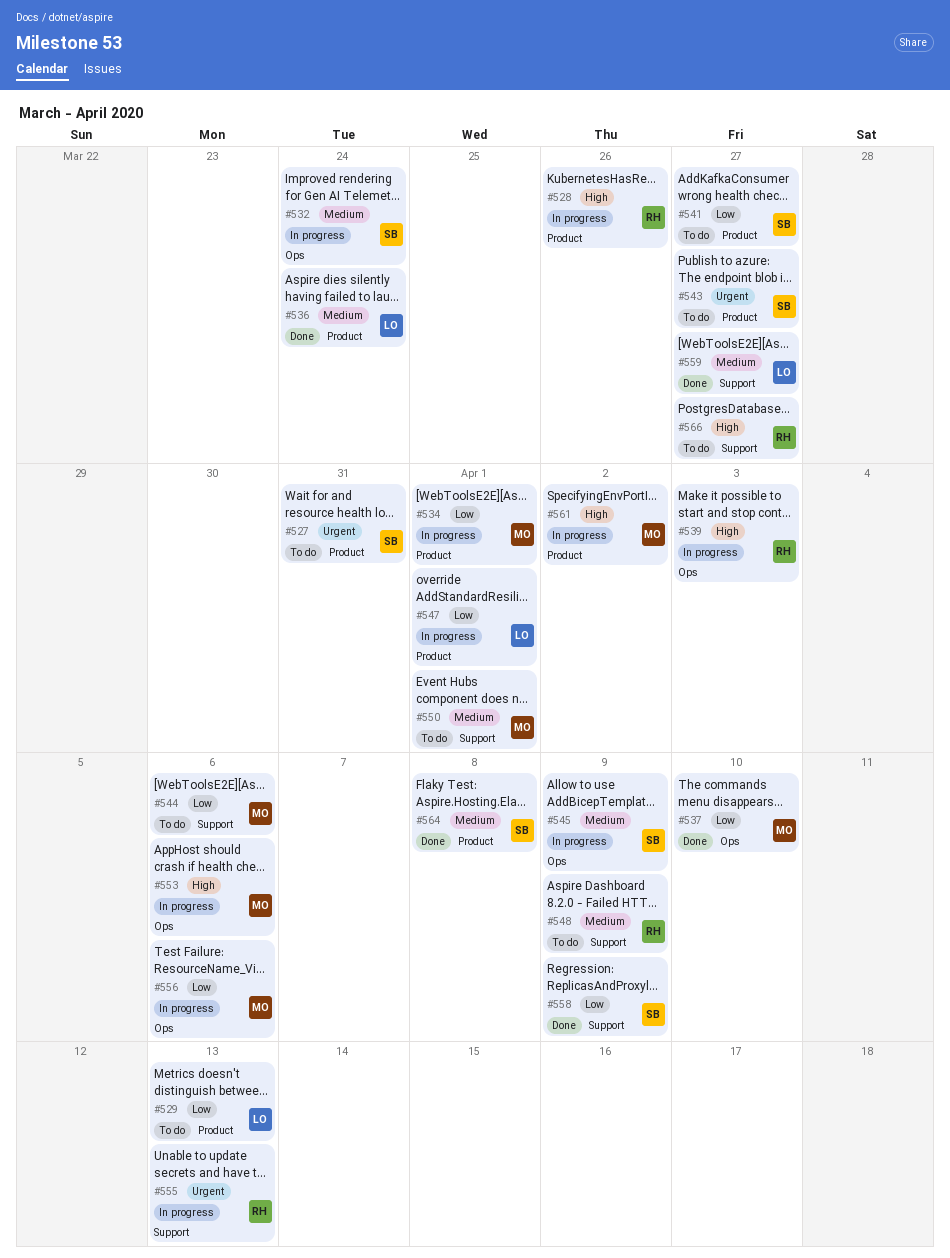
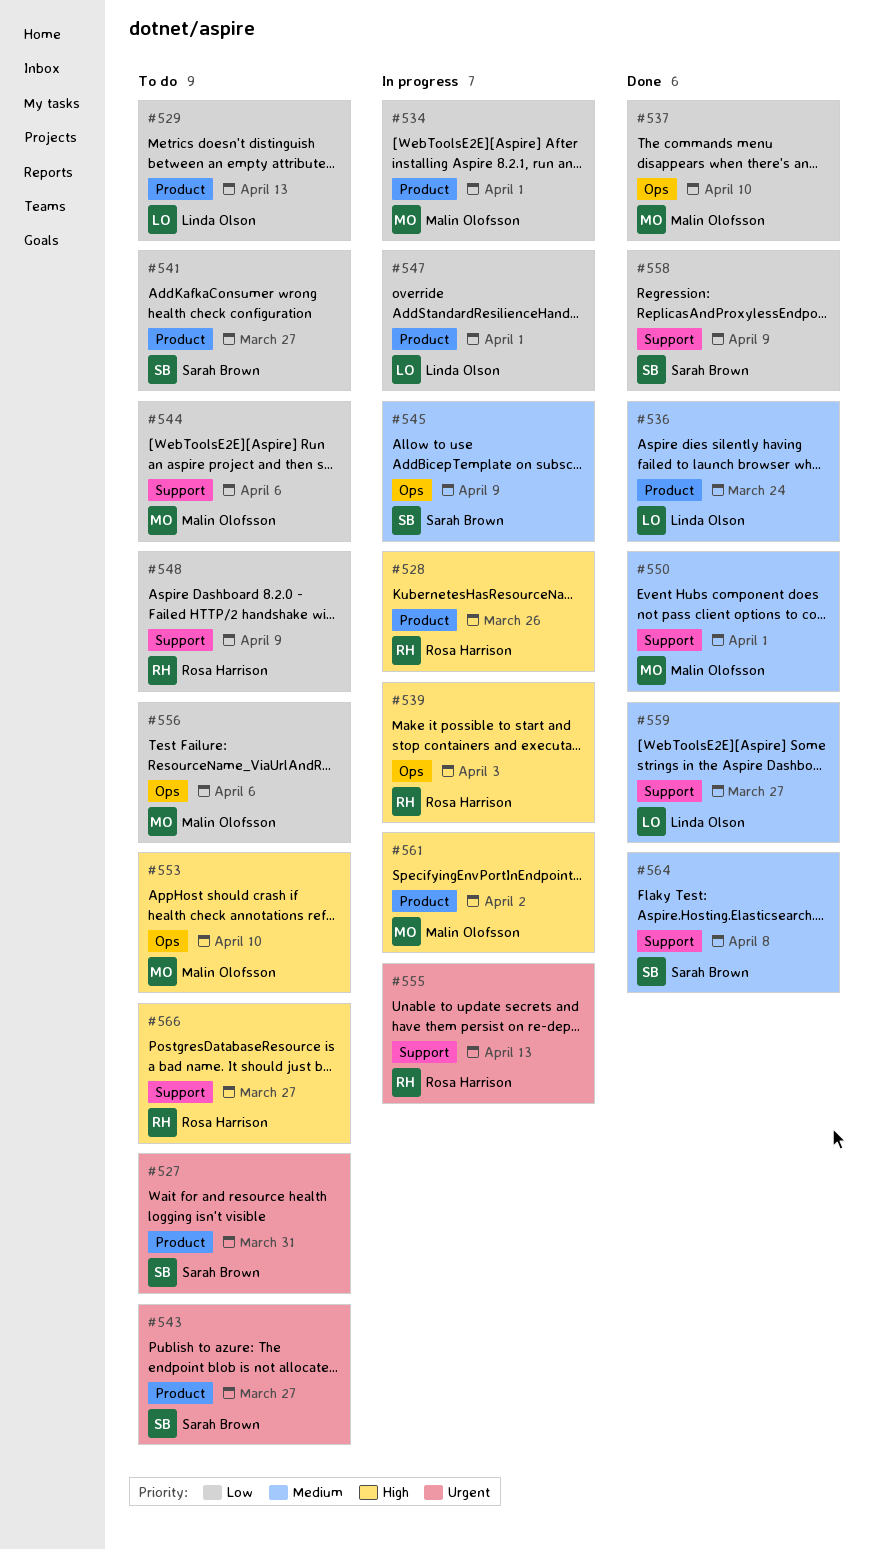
#532: present -> none
#548, priority: Medium -> Low
#550, status: To do -> Done
#553, status: In progress -> To do
#553, due: Apr 6 -> Apr 10
#556, status: In progress -> To do
#564, label: Product -> Support

